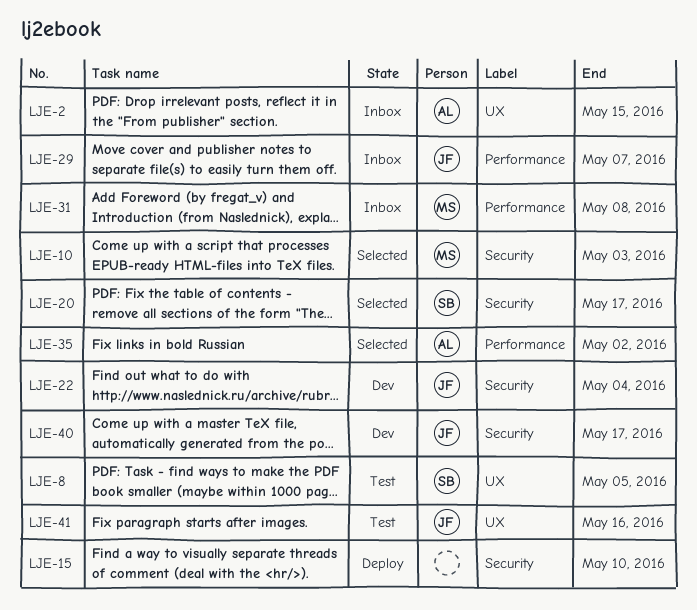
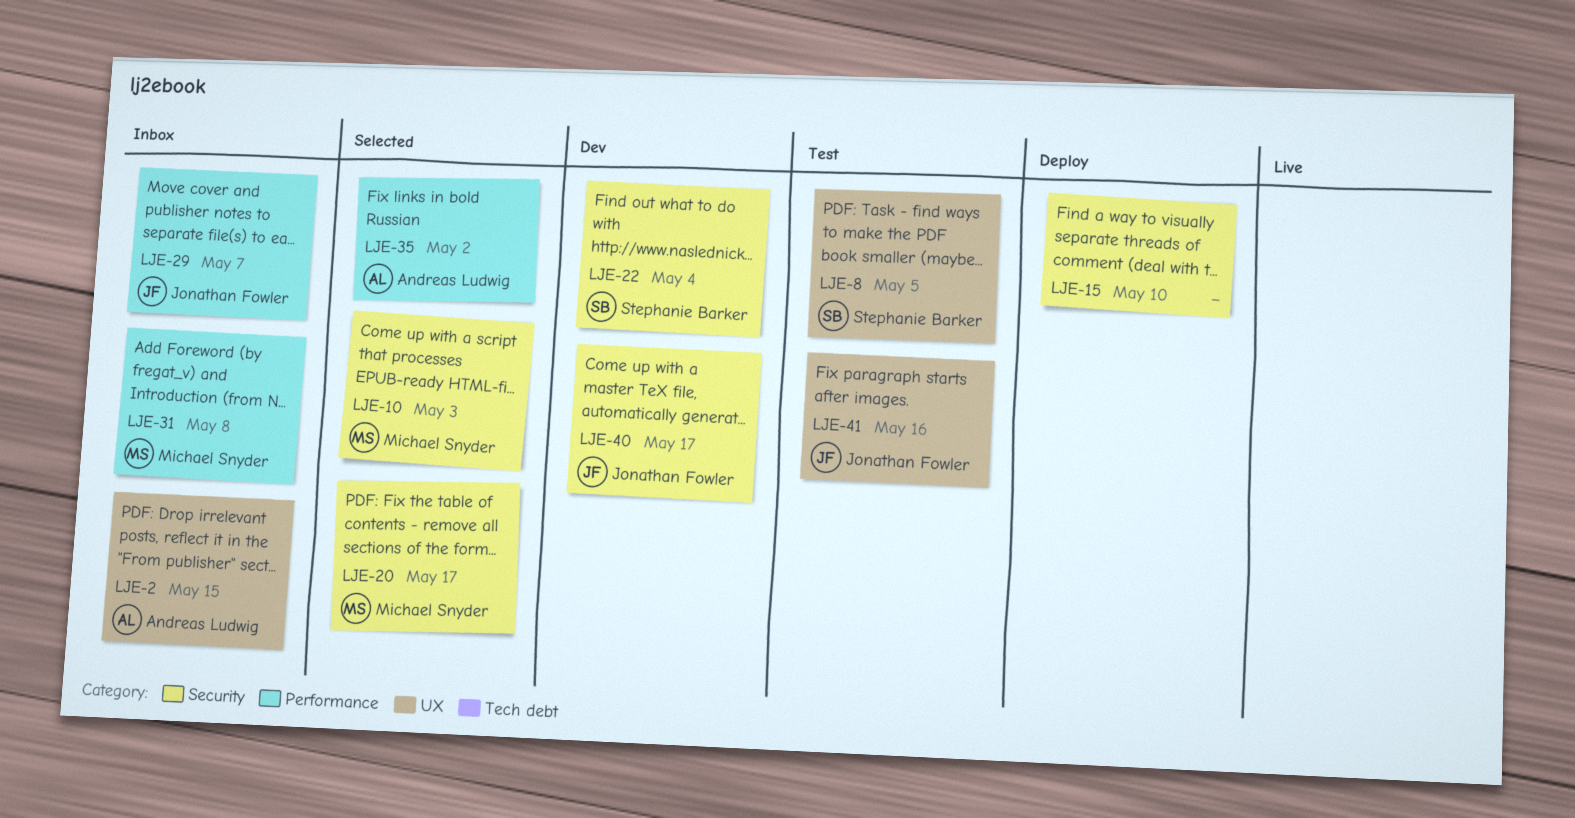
LJE-20, owner: Stephanie Barker -> Michael Snyder
LJE-22, owner: Jonathan Fowler -> Stephanie Barker

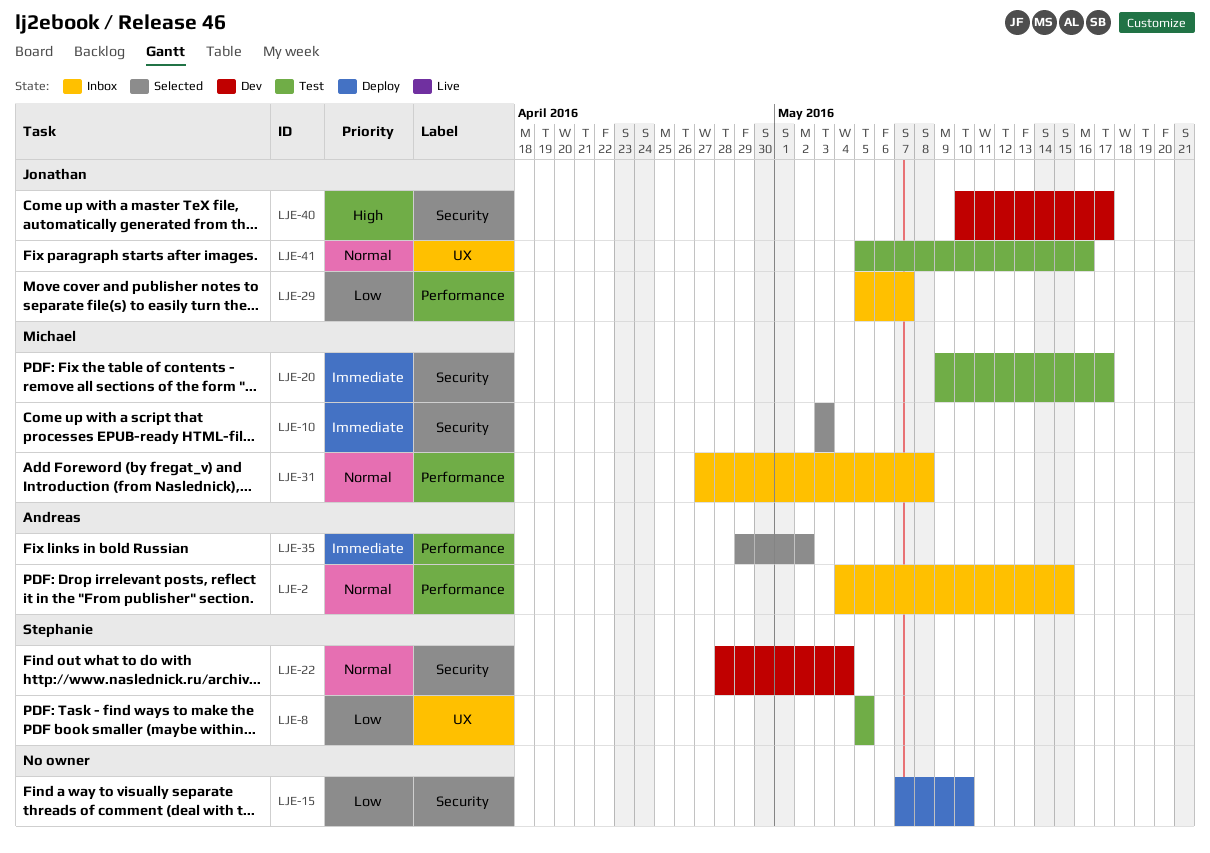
LJE-2, label: UX -> Performance
LJE-20, status: Selected -> Test

